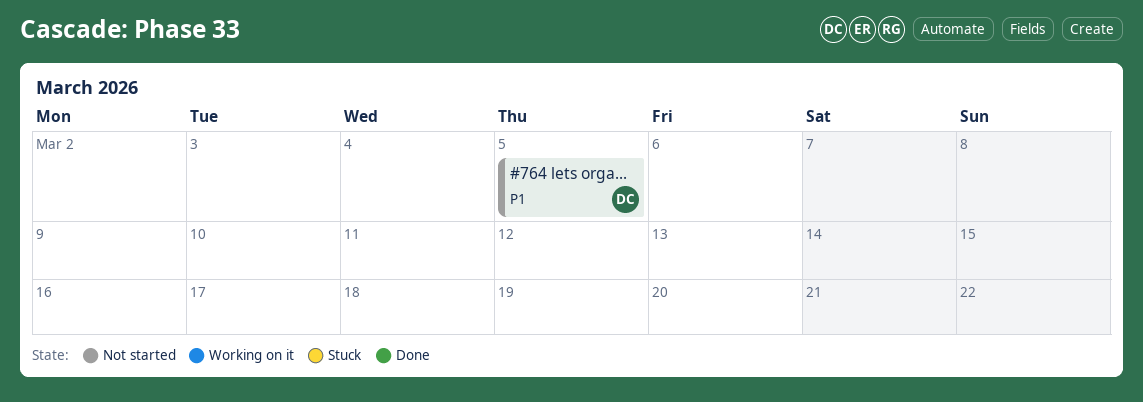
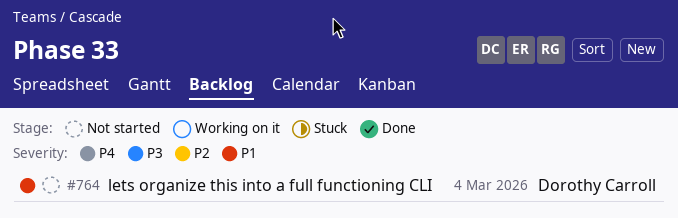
#764, due: Mar 5 -> Mar 4

